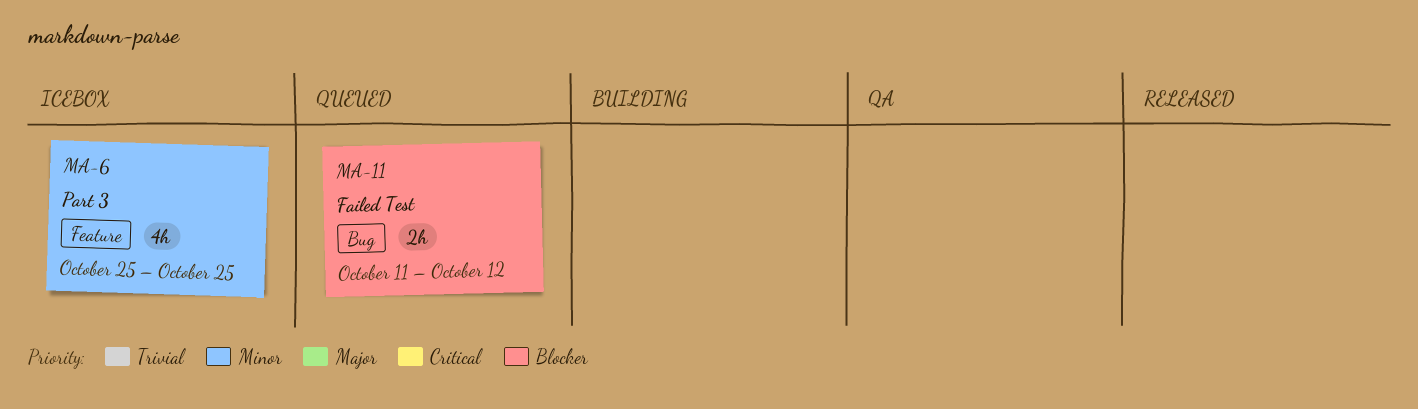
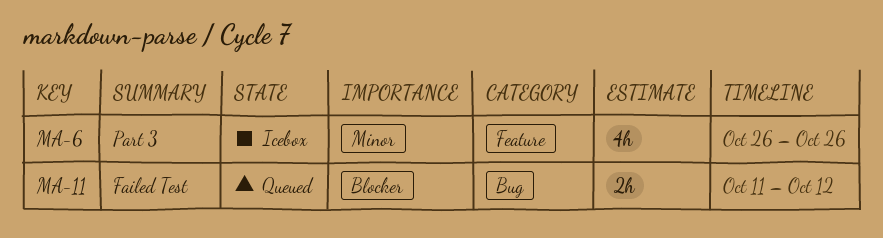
MA-6, start: Oct 25 -> Oct 26
MA-6, due: Oct 25 -> Oct 26

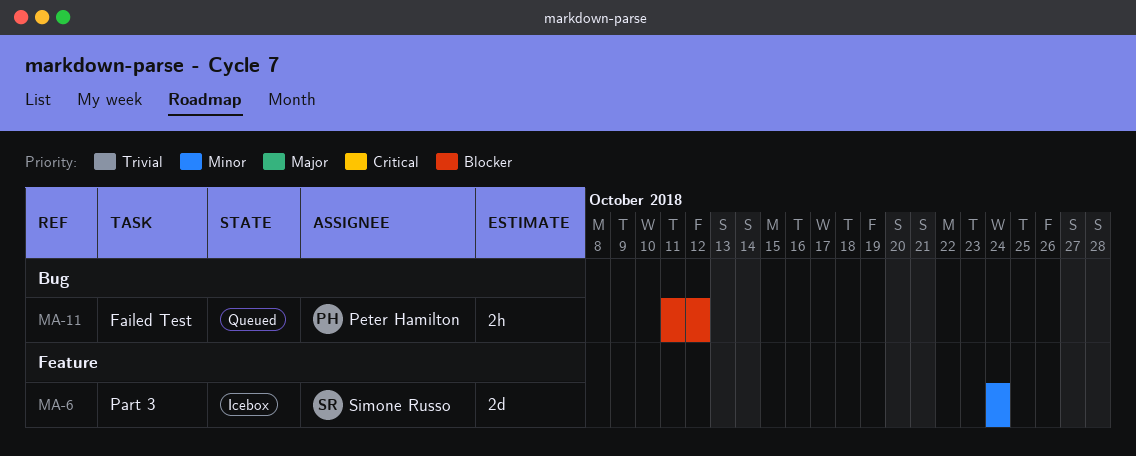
MA-6, estimate: 4h -> 2d
MA-6, start: Oct 26 -> Oct 24
MA-6, due: Oct 26 -> Oct 24

